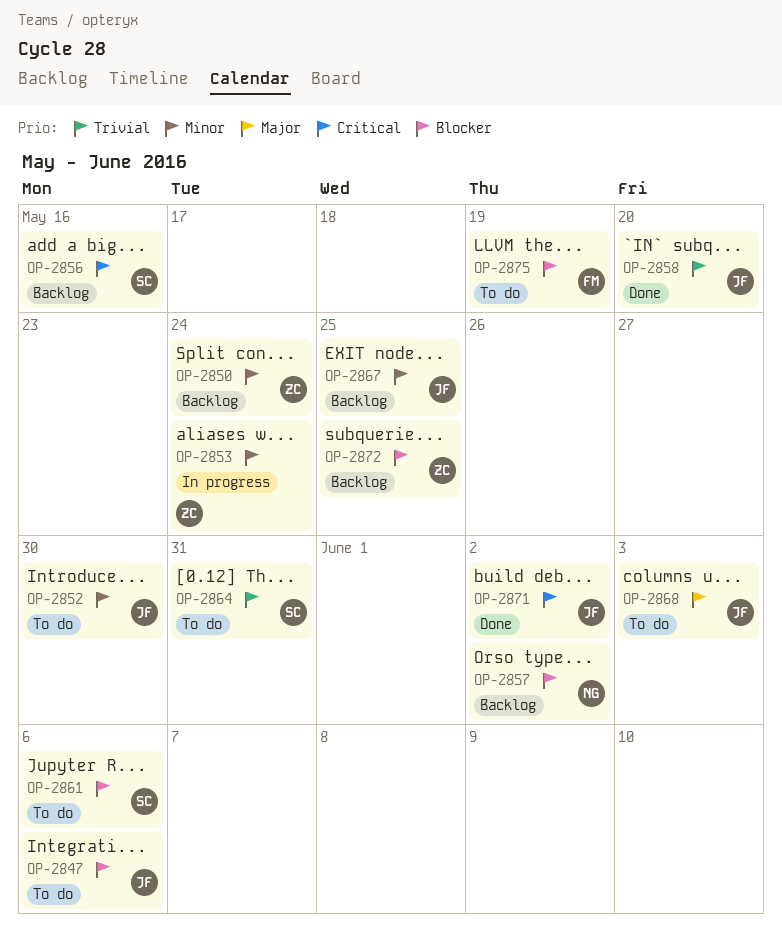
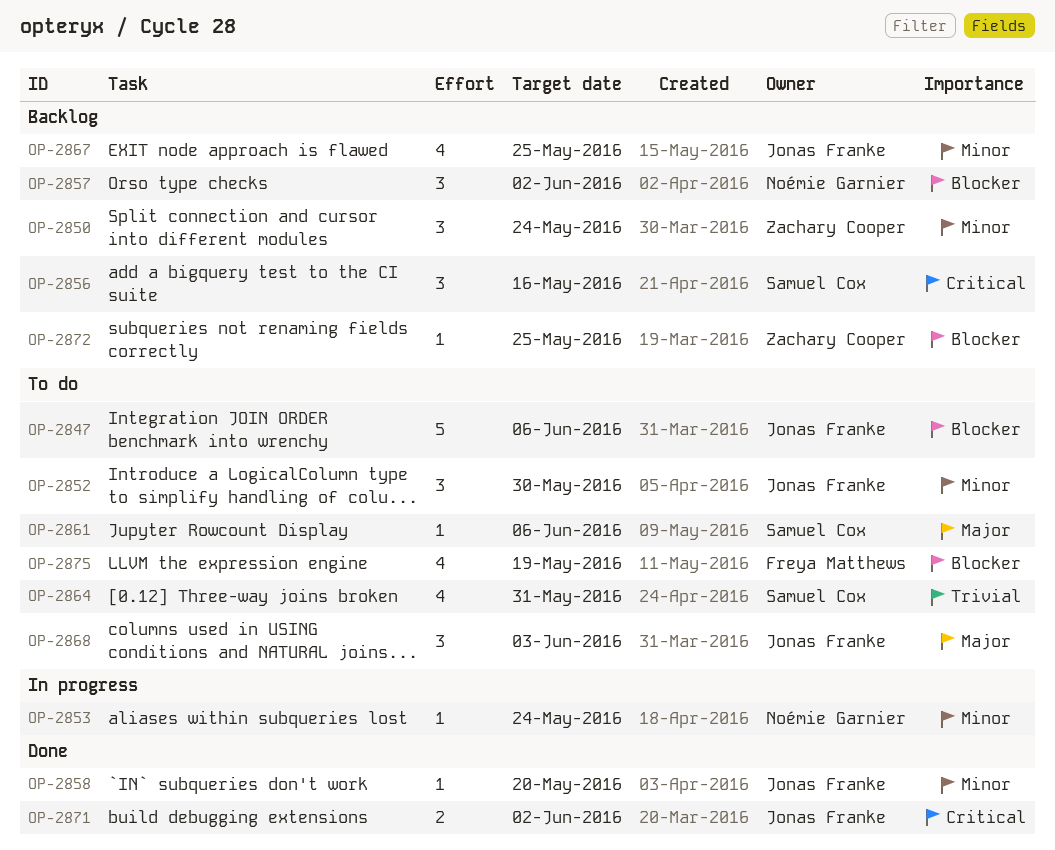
OP-2853, owner: Zachary Cooper -> Noémie Garnier
OP-2858, priority: Trivial -> Minor
OP-2861, priority: Blocker -> Major

